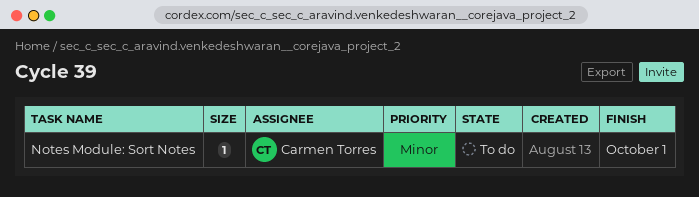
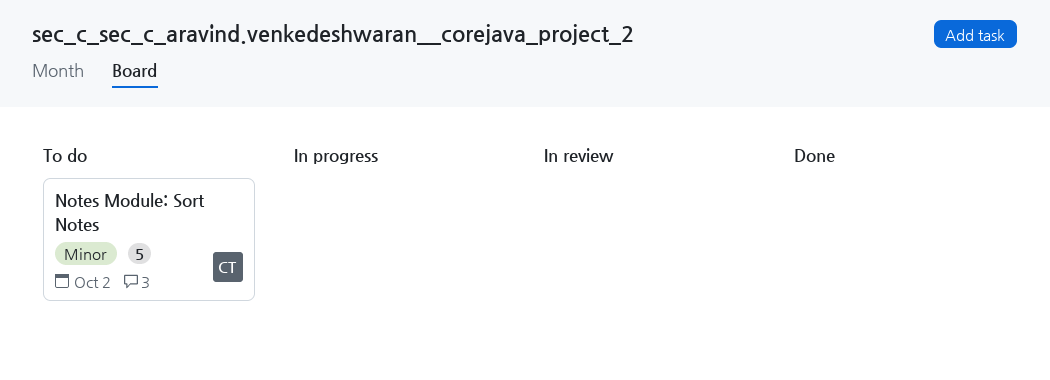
Notes Module: Sort Notes, estimate: 1 -> 5
Notes Module: Sort Notes, due: Oct 1 -> Oct 2

